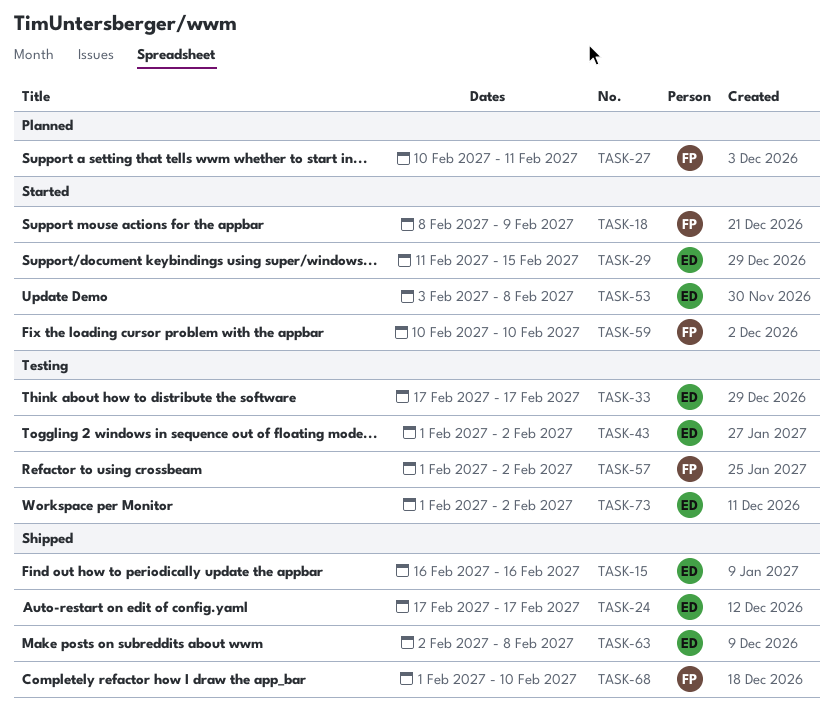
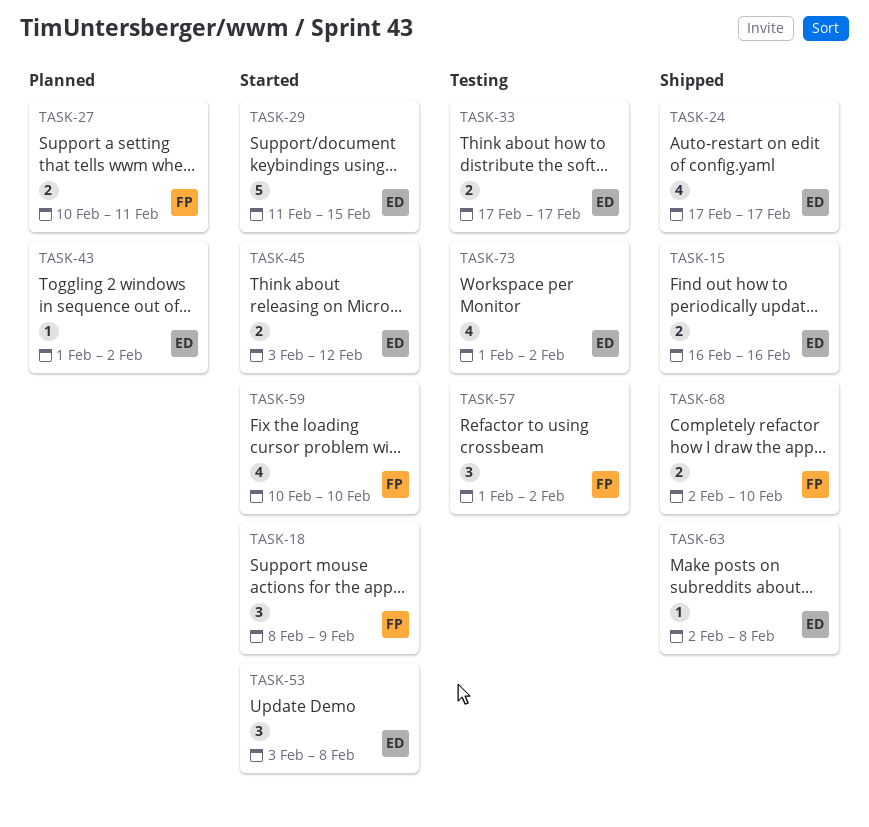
TASK-43, status: Testing -> Planned
TASK-45: none -> present
TASK-68, start: Feb 1 -> Feb 2

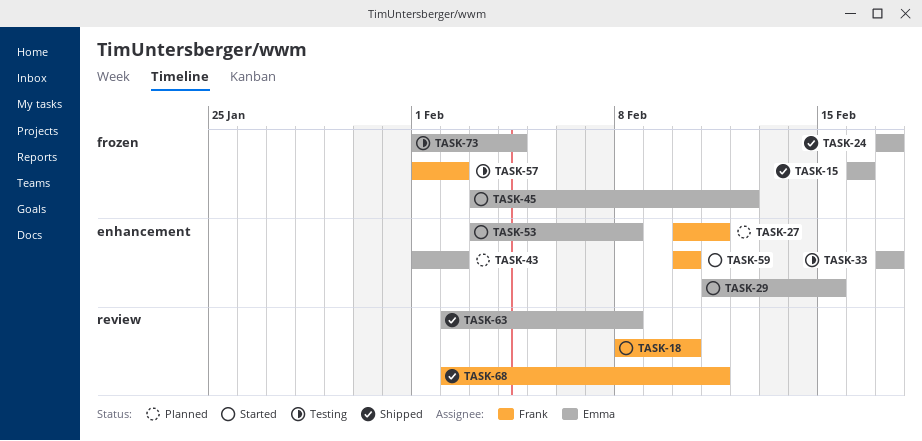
TASK-18, due: Feb 9 -> Feb 10
TASK-68, due: Feb 10 -> Feb 11
TASK-73, due: Feb 2 -> Feb 4

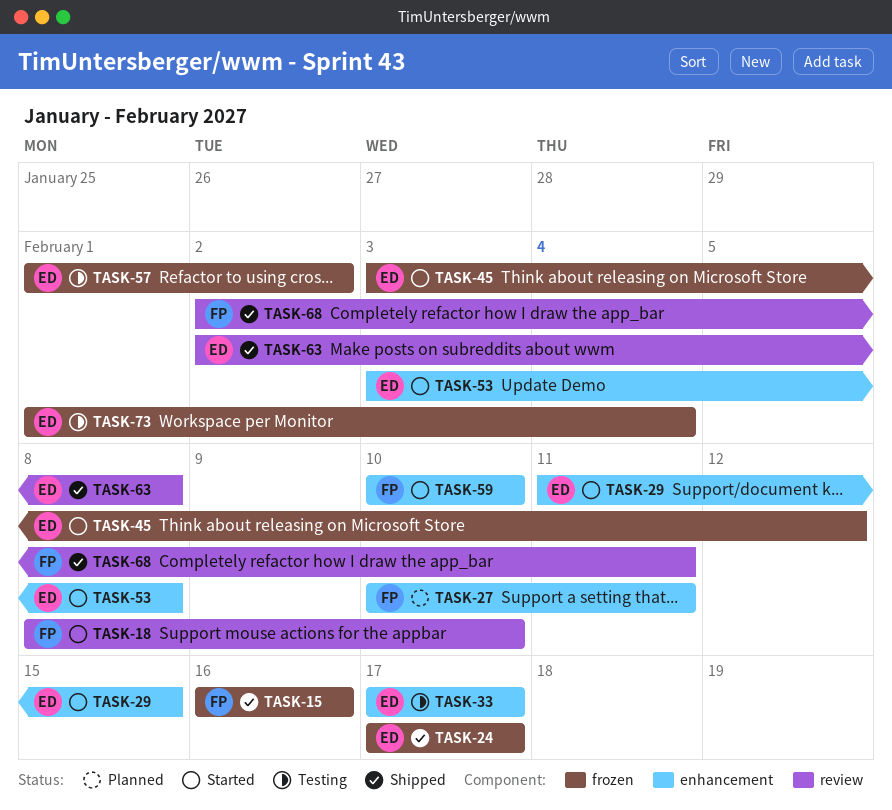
TASK-15, owner: Emma -> Frank
TASK-43: present -> none
TASK-57, owner: Frank -> Emma

